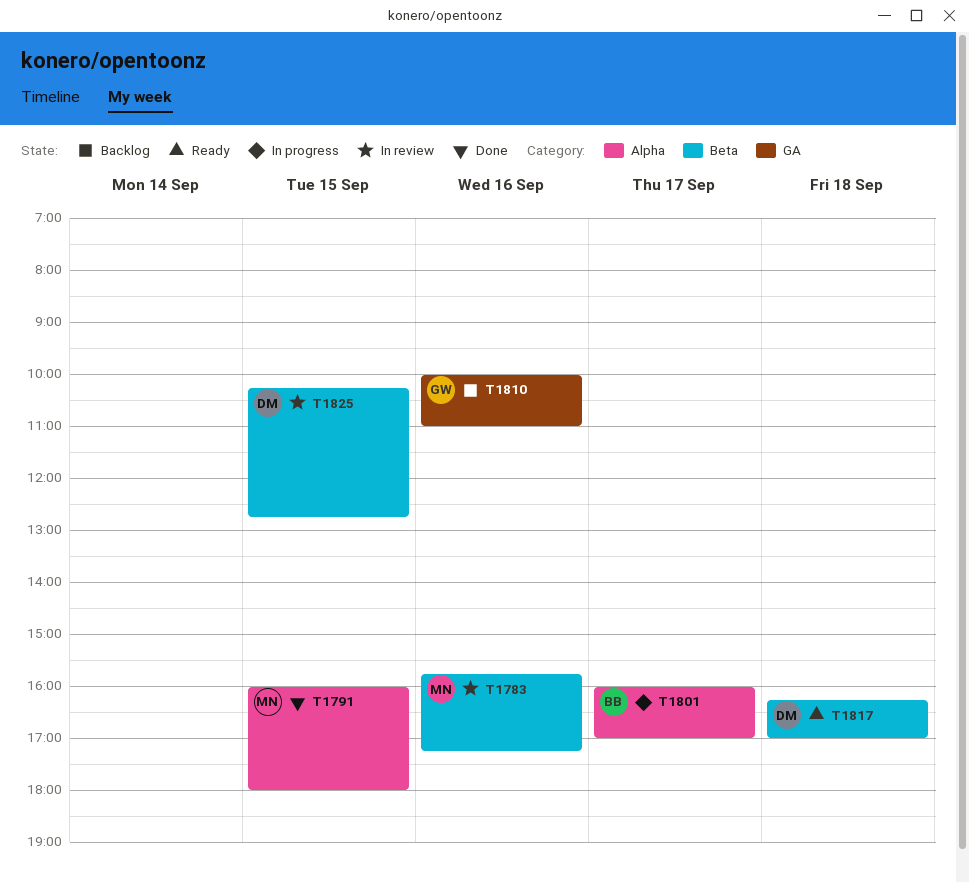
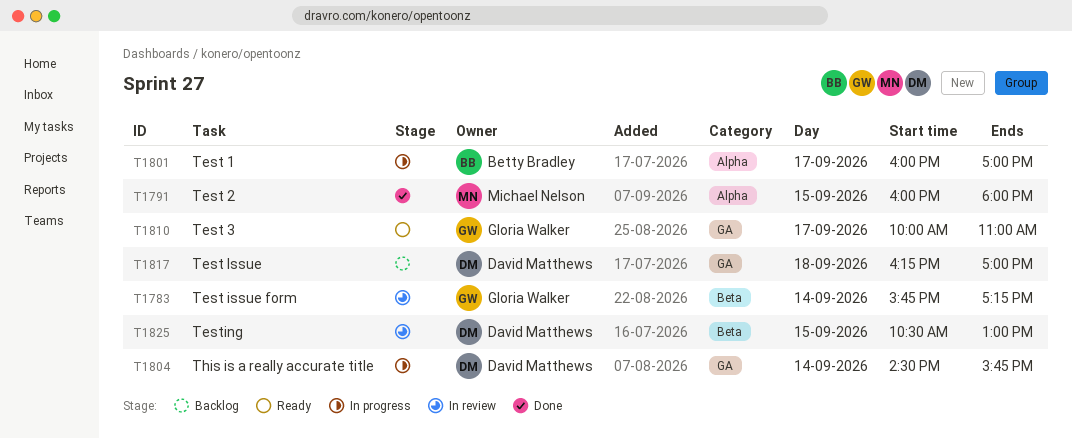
T1783, owner: Michael Nelson -> Gloria Walker
T1783, day: Sep 16 -> Sep 14
T1804: none -> present
T1810, status: Backlog -> Ready
T1810, day: Sep 16 -> Sep 17
T1817, status: Ready -> Backlog
T1817, label: Beta -> GA
T1825, begins: 10:15 -> 10:30
T1825, ends: 12:45 -> 13:00

